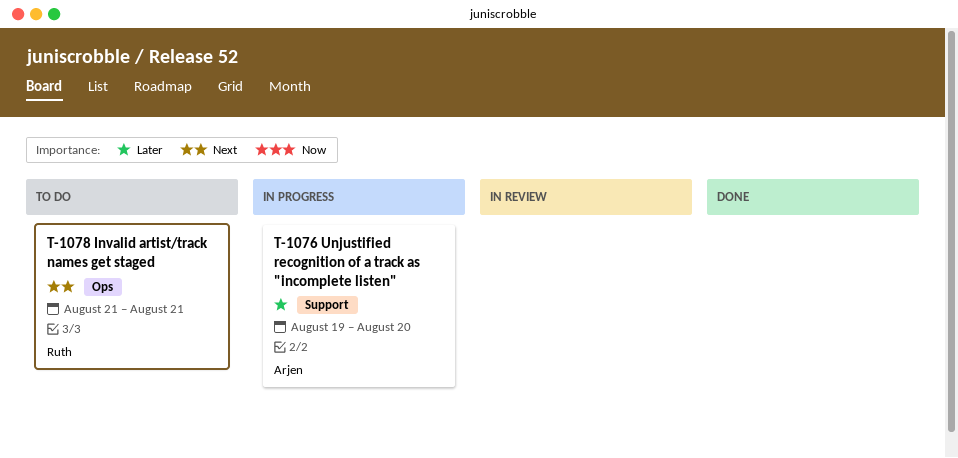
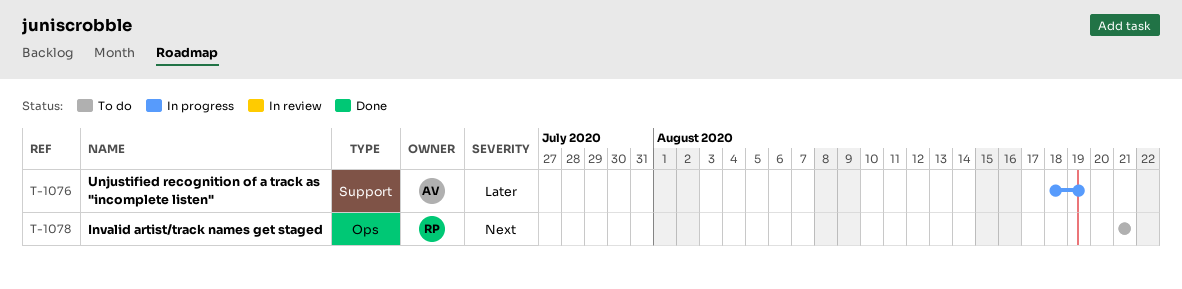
T-1076, start: Aug 19 -> Aug 18
T-1076, due: Aug 20 -> Aug 19

